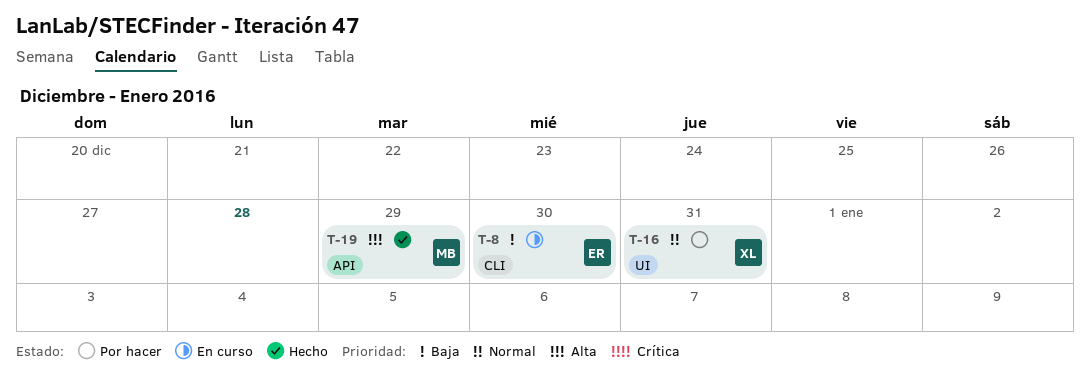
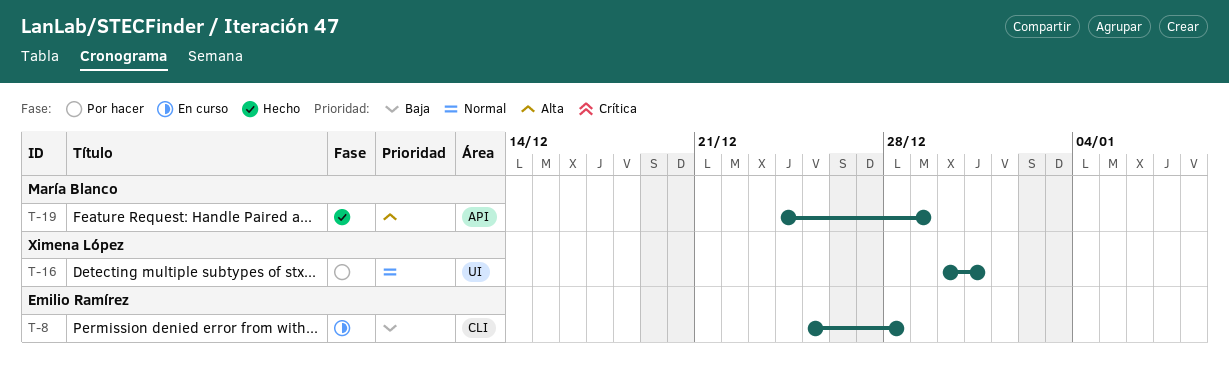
T-8, due: Dec 30 -> Dec 28

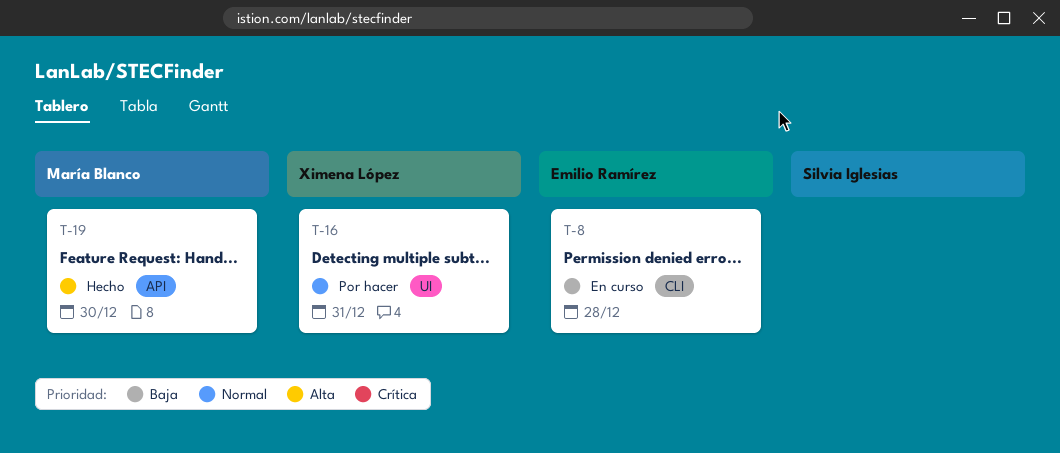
T-19, due: Dec 29 -> Dec 30

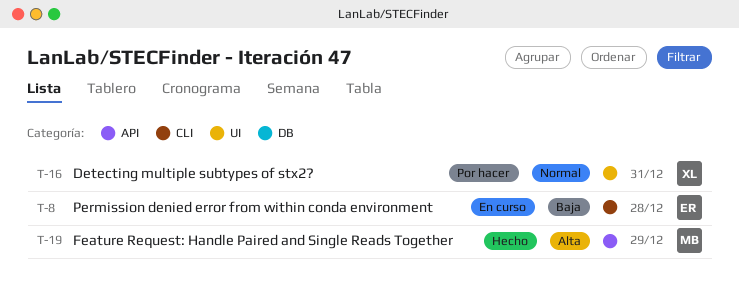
T-19, due: Dec 30 -> Dec 29

